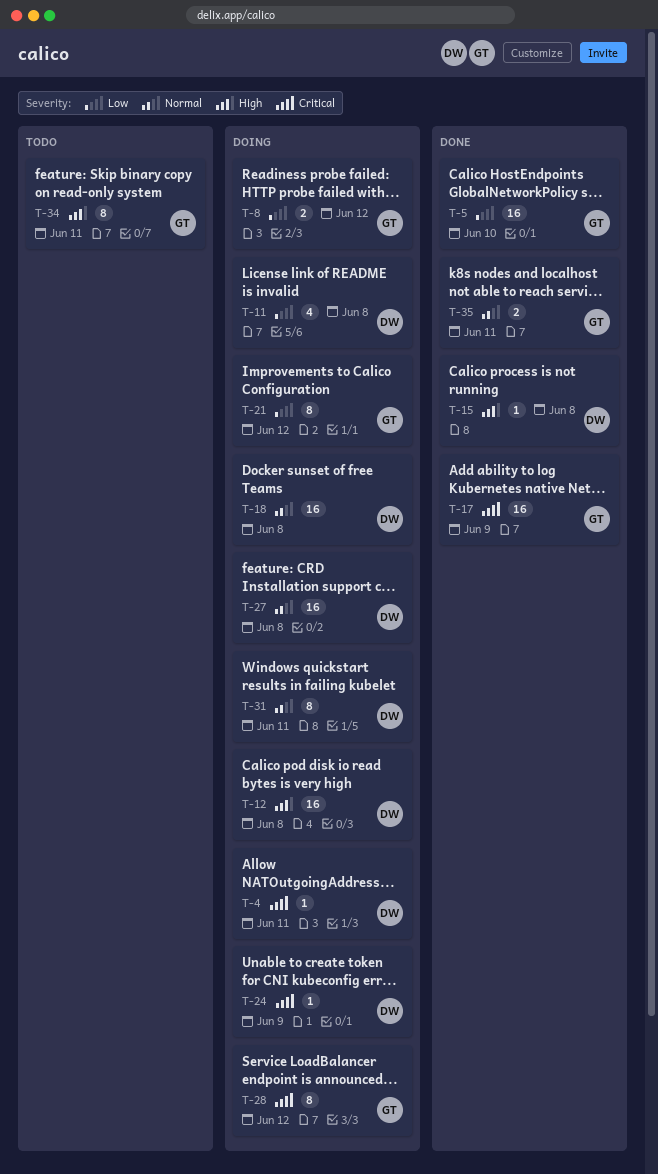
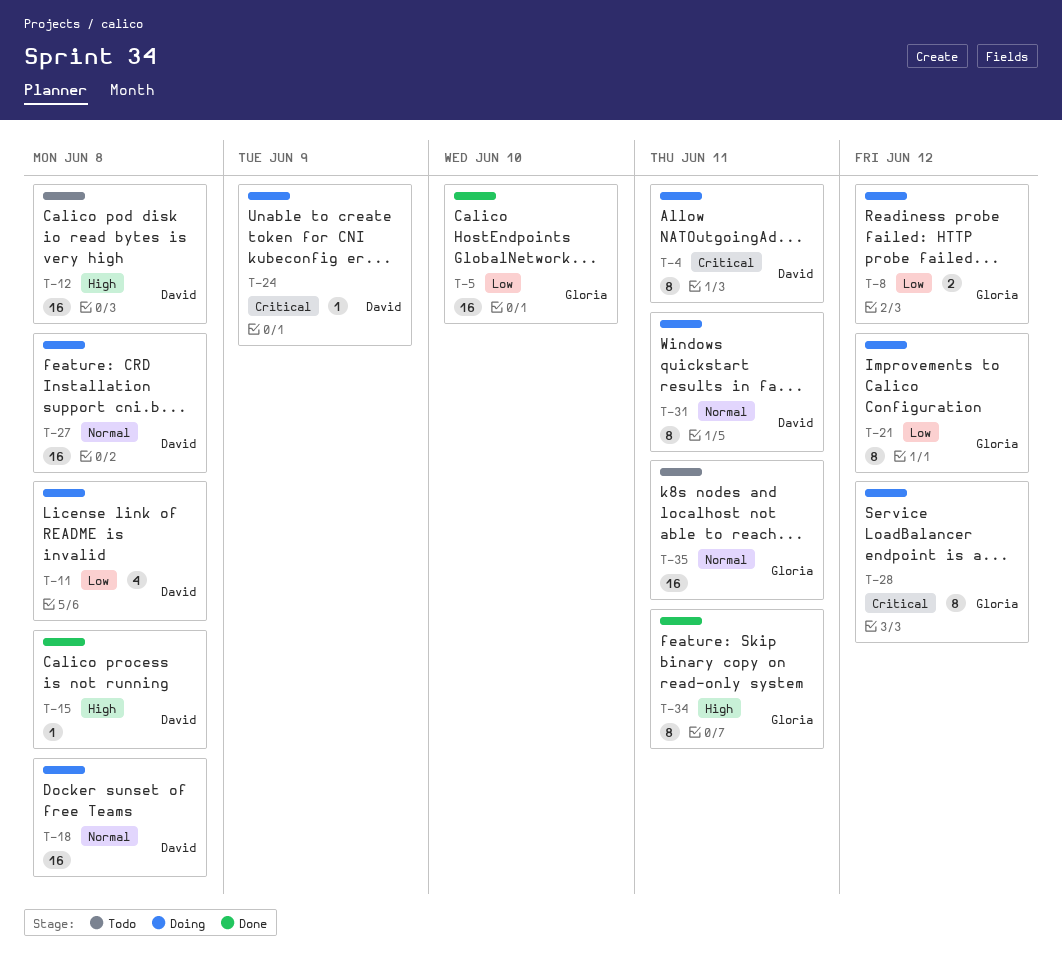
T-4, estimate: 1 -> 8
T-12, status: Doing -> Todo
T-17: present -> none
T-34, status: Todo -> Done
T-35, status: Done -> Todo
T-35, estimate: 2 -> 16

